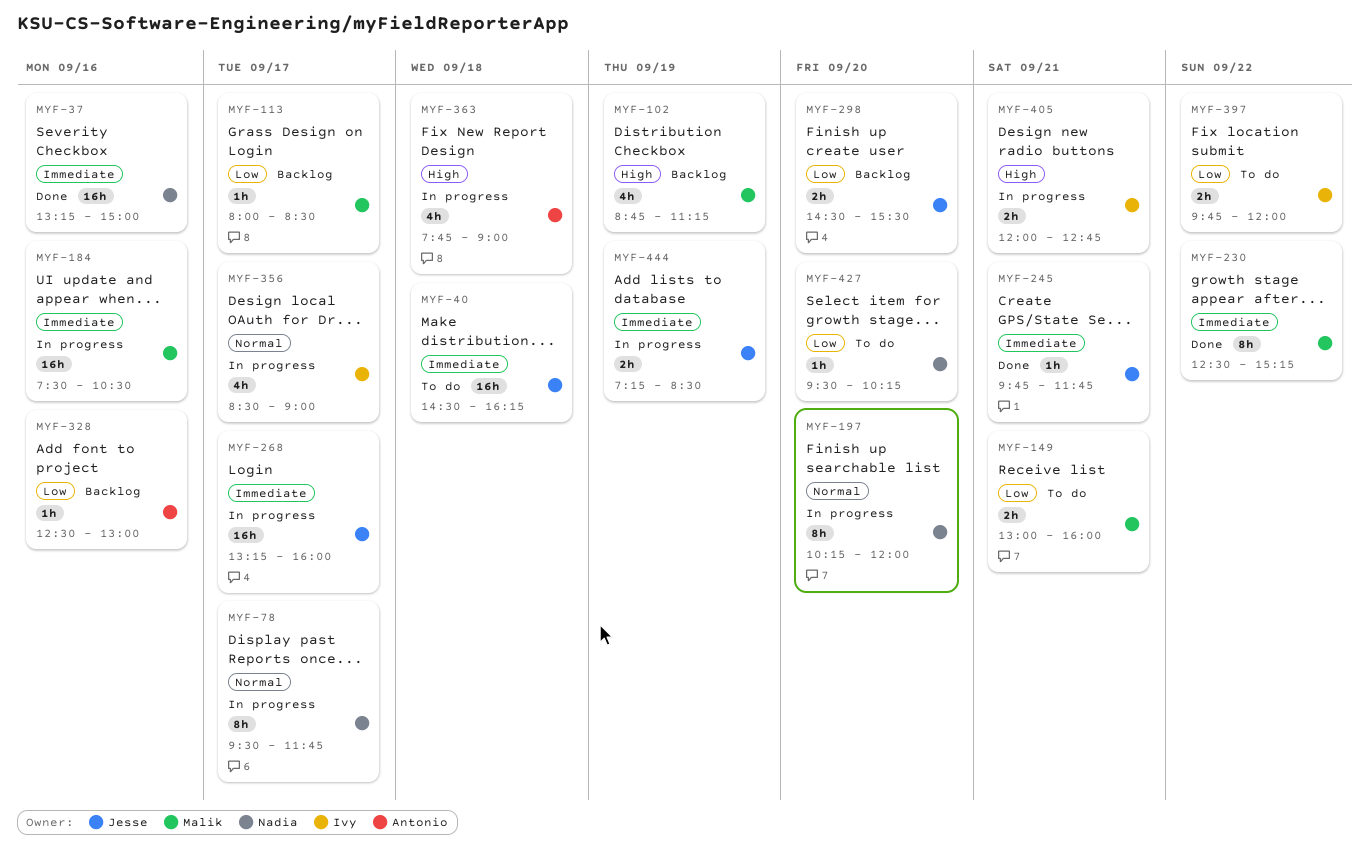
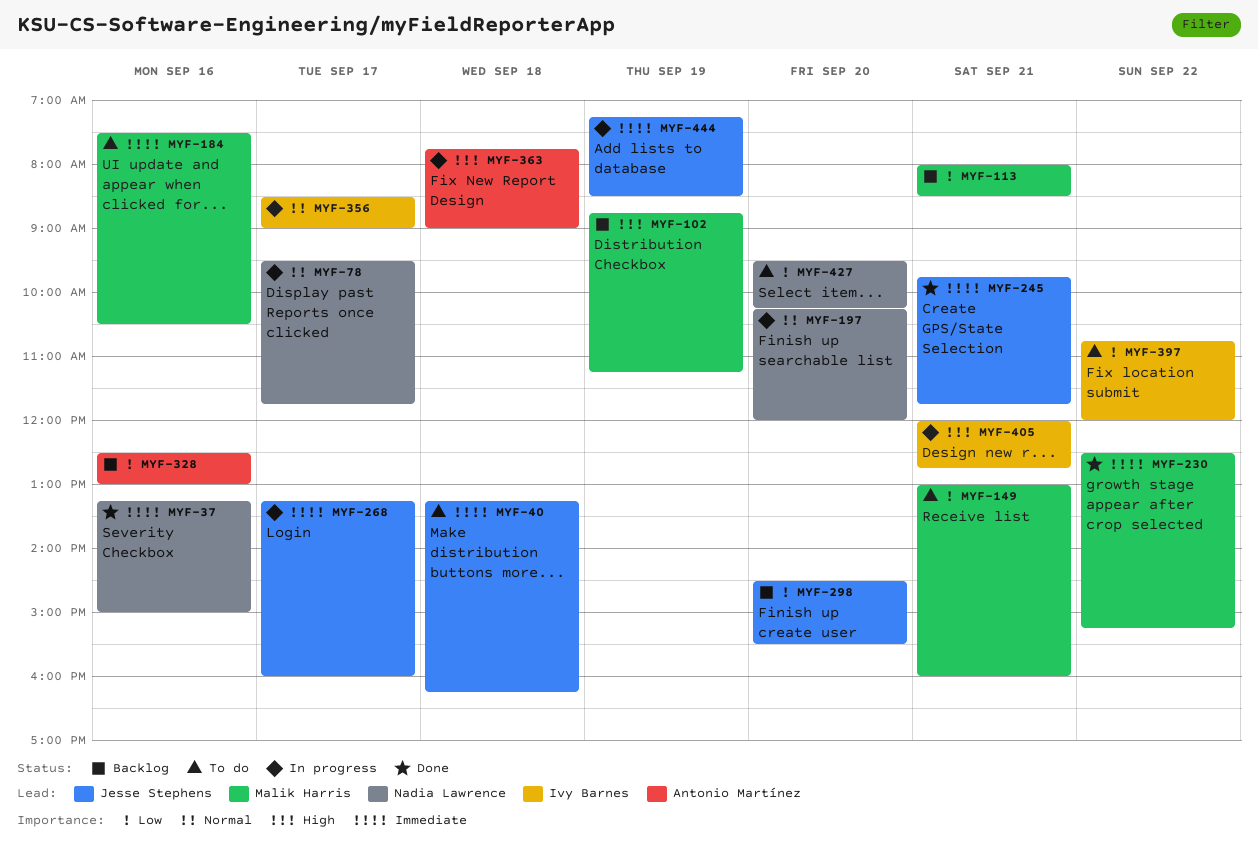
MYF-40, begins: 14:30 -> 13:15
MYF-113, day: Sep 17 -> Sep 21
MYF-184, status: In progress -> To do
MYF-397, begins: 09:45 -> 10:45

